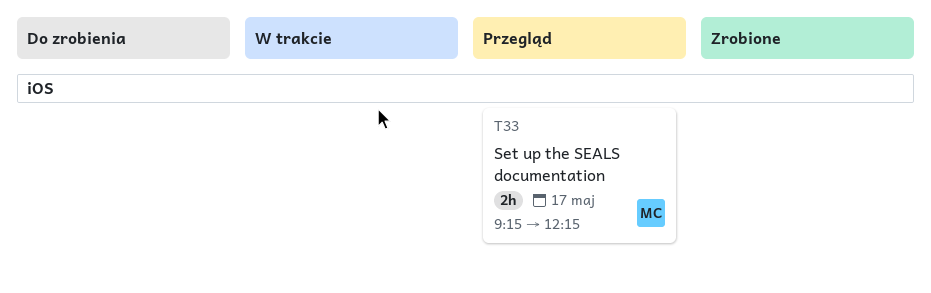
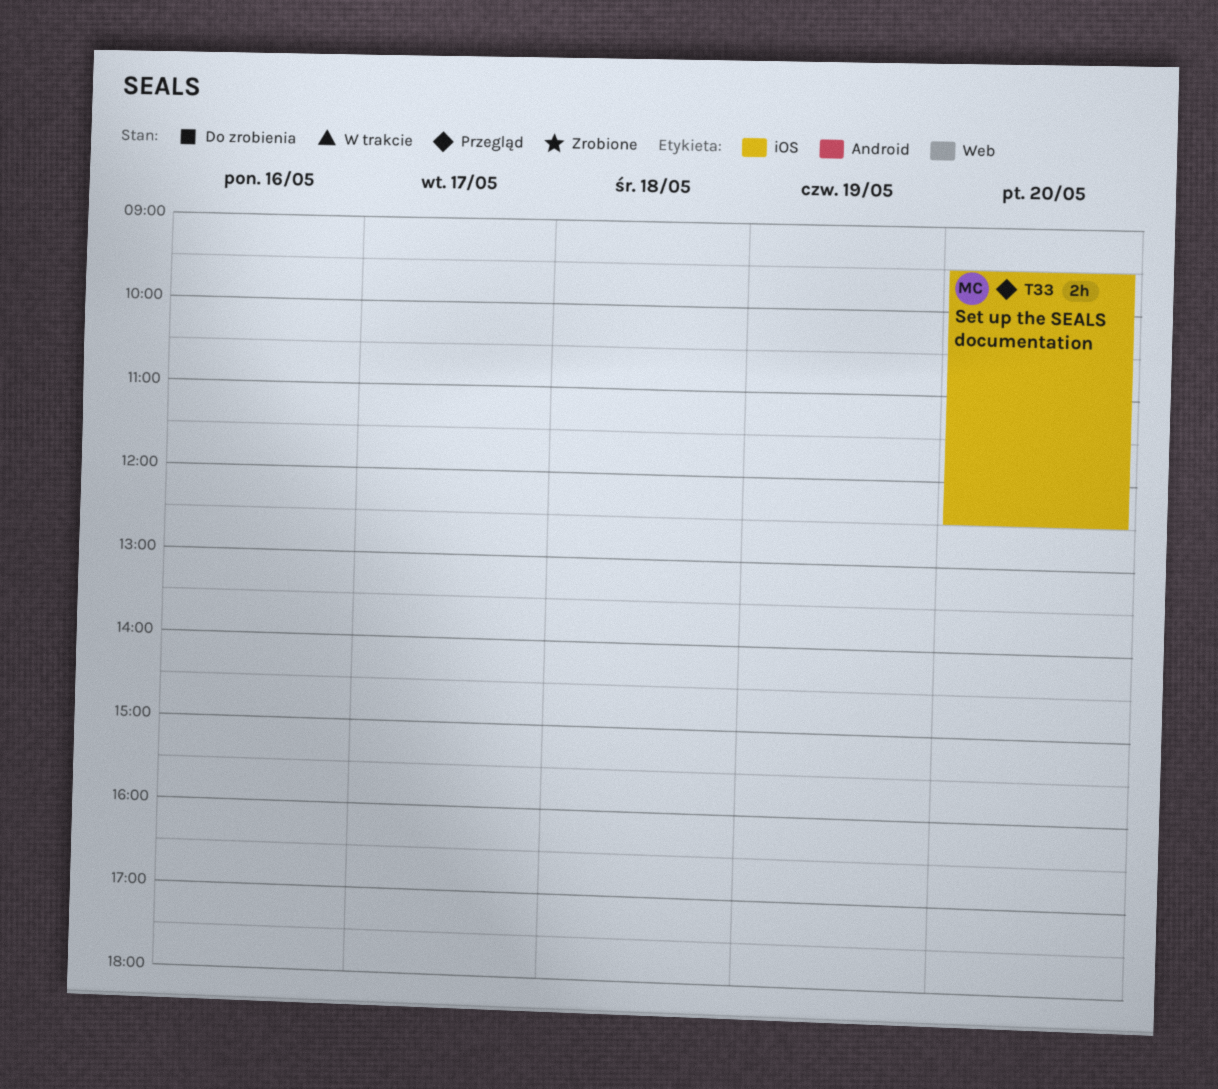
T33, day: May 17 -> May 20
T33, begins: 09:15 -> 09:30
T33, ends: 12:15 -> 12:30

